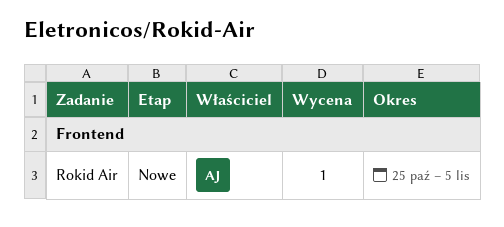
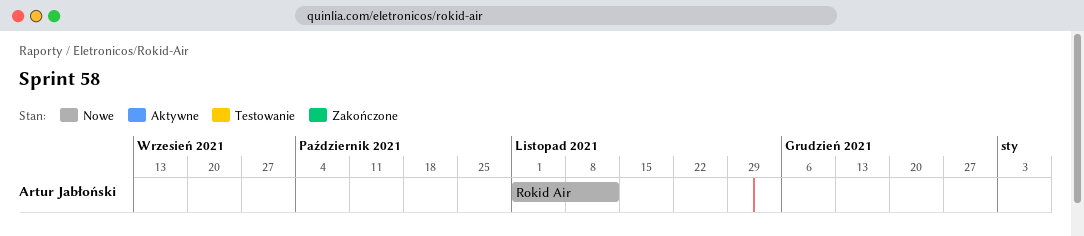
Rokid Air, start: Oct 25 -> Nov 1
Rokid Air, due: Nov 5 -> Nov 12

